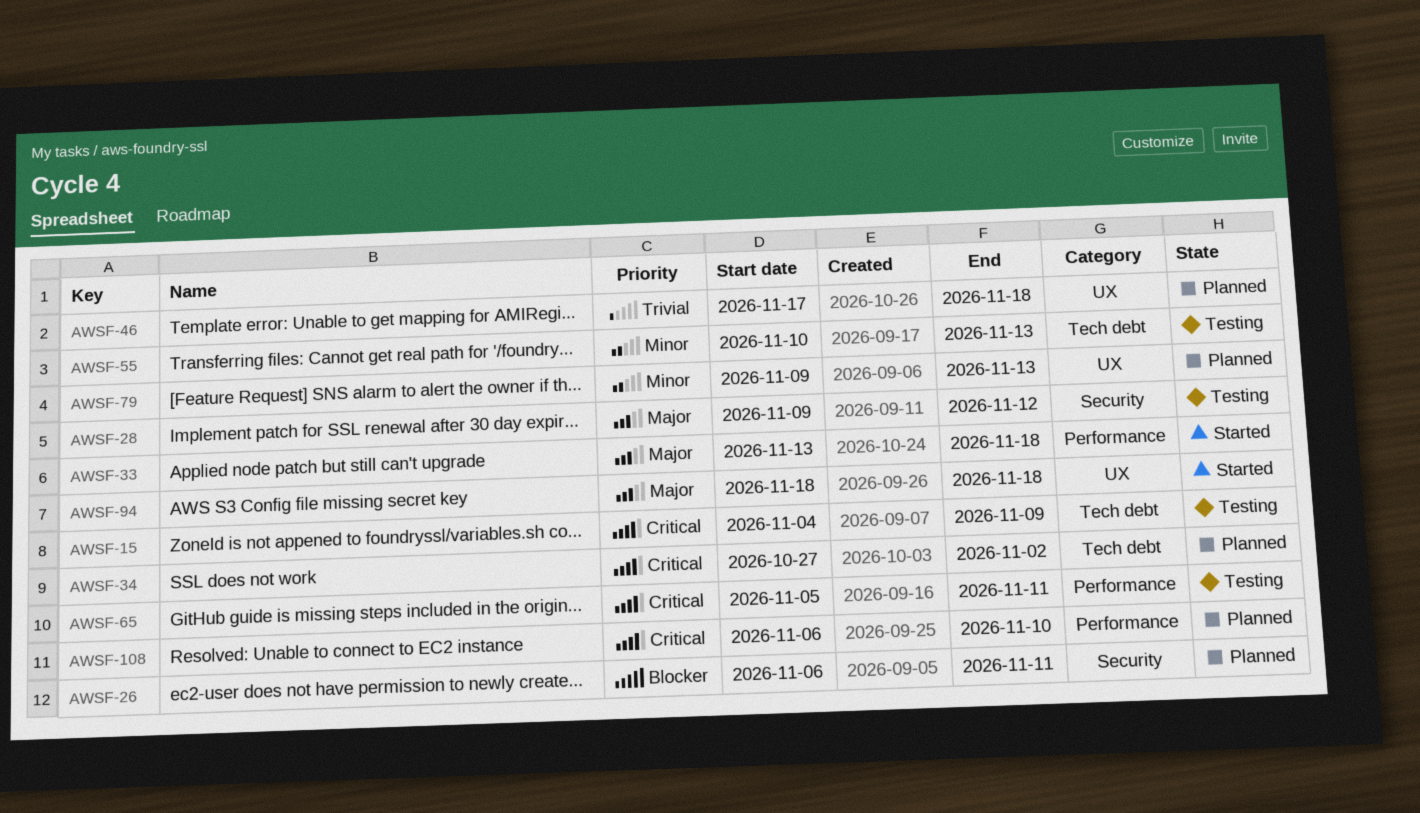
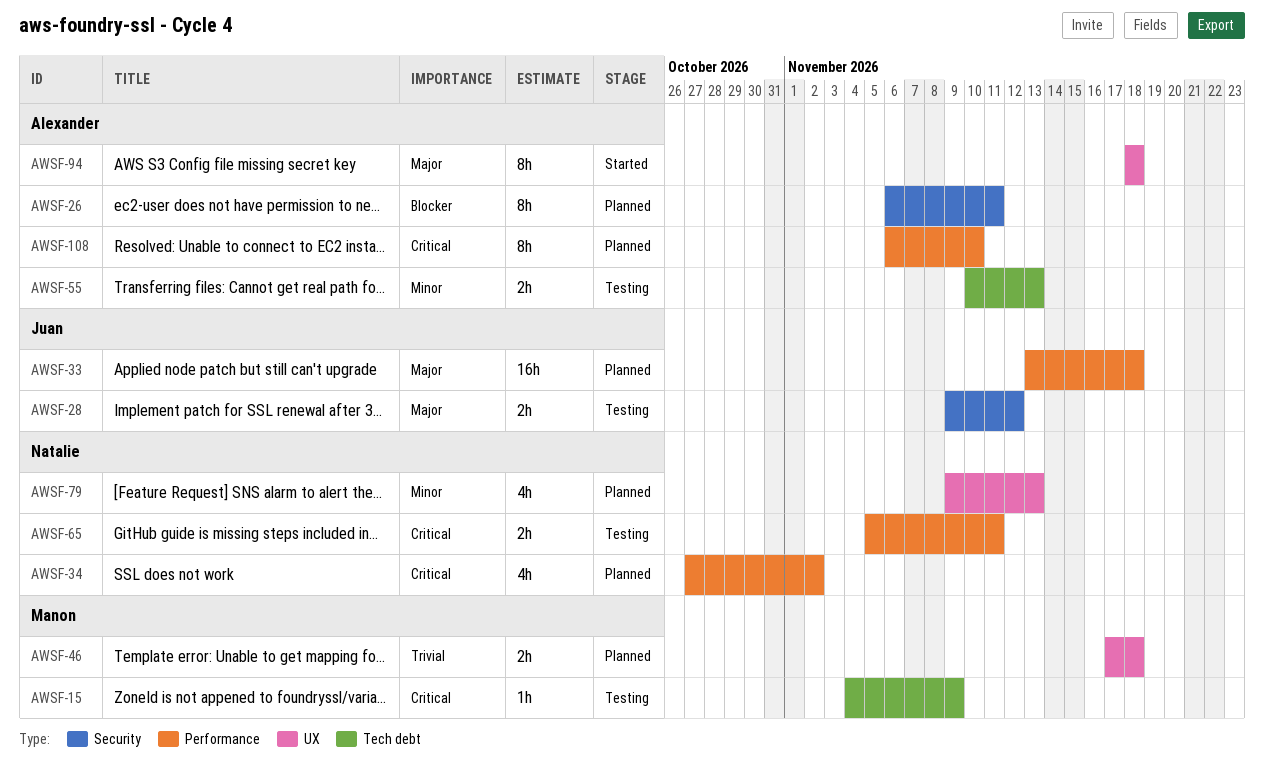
AWSF-33, status: Started -> Planned
AWSF-34, label: Tech debt -> Performance

